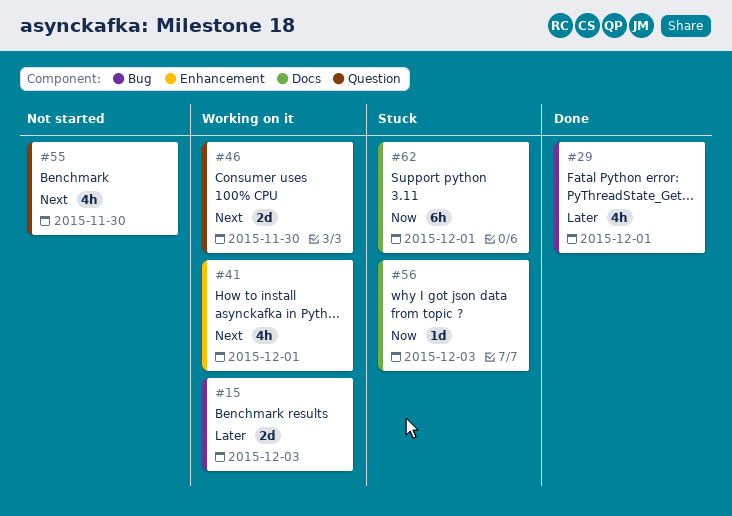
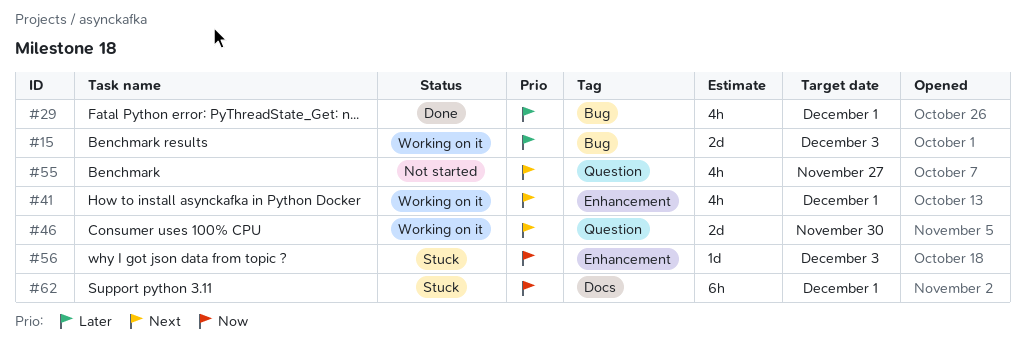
#55, due: Nov 30 -> Nov 27
#56, label: Docs -> Enhancement

